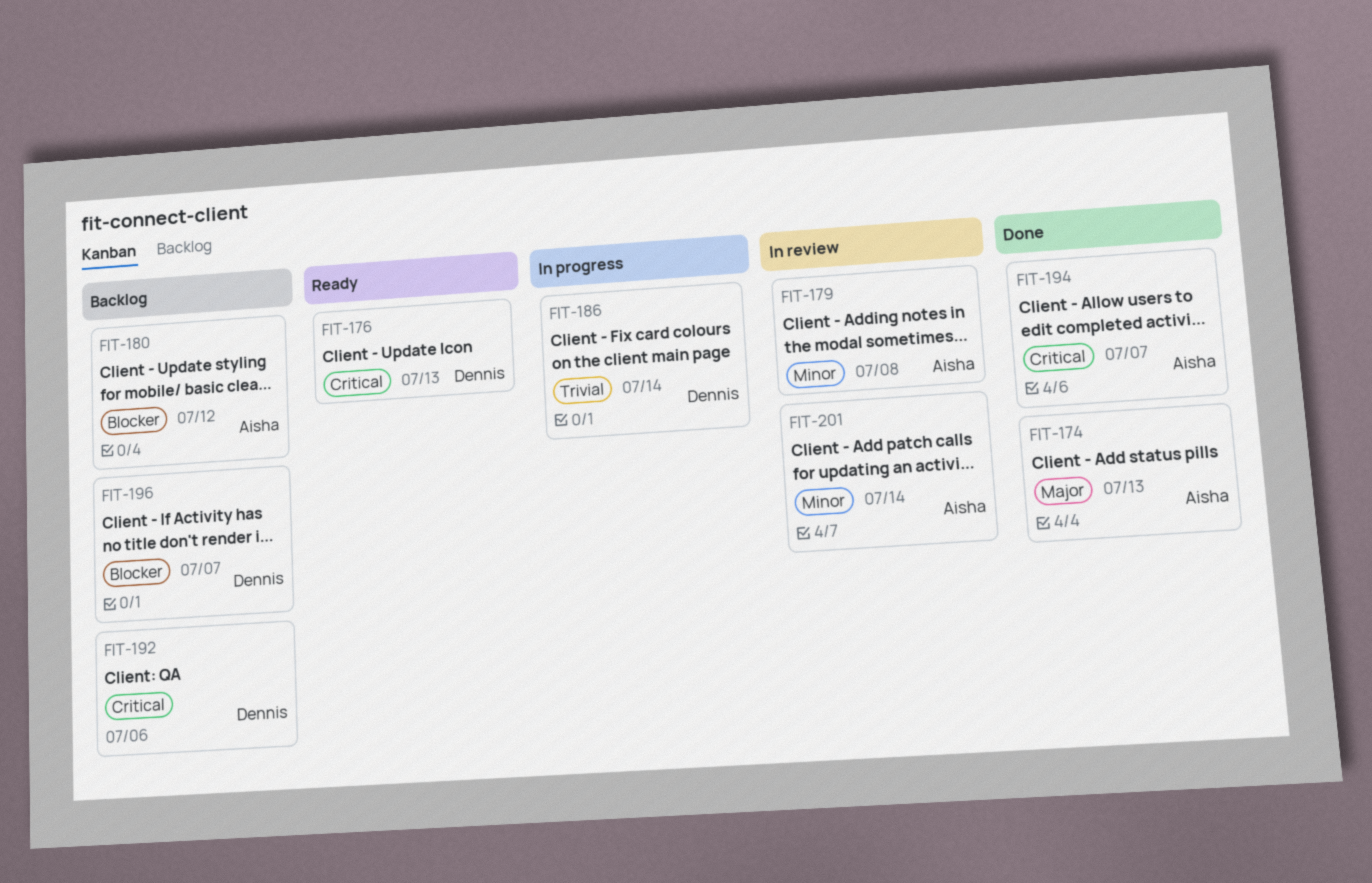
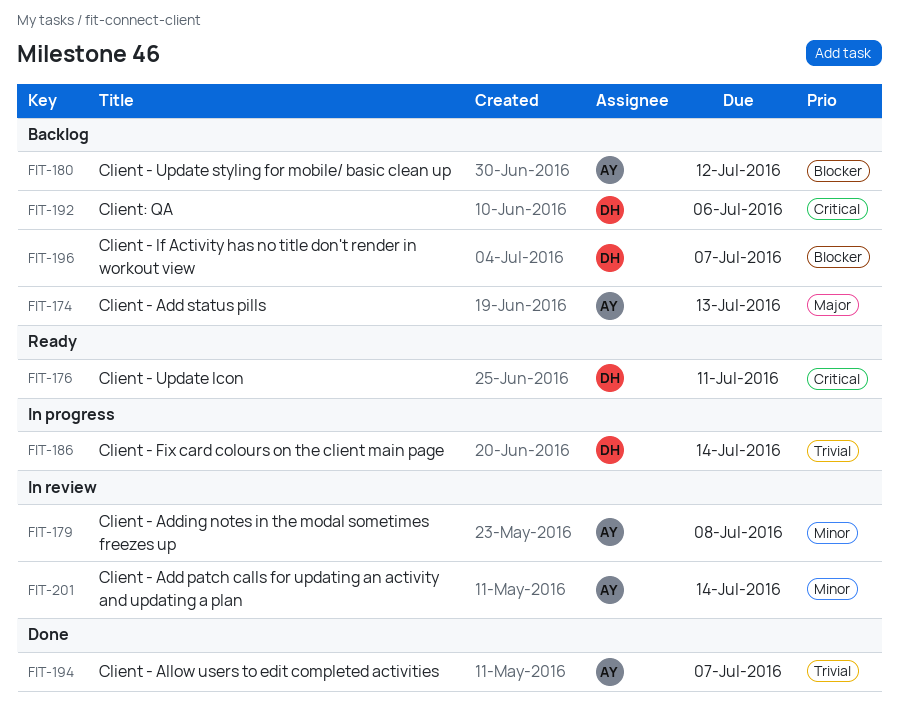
FIT-174, status: Done -> Backlog
FIT-176, due: Jul 13 -> Jul 11
FIT-194, priority: Critical -> Trivial

